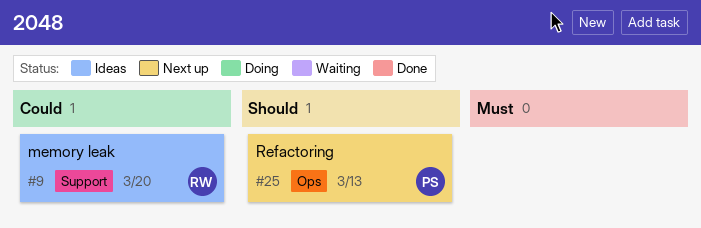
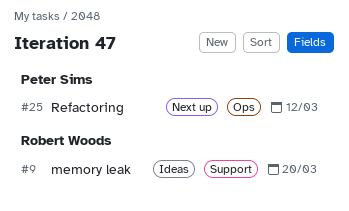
#25, due: Mar 13 -> Mar 12

